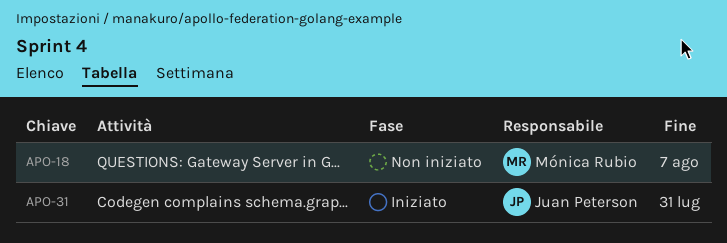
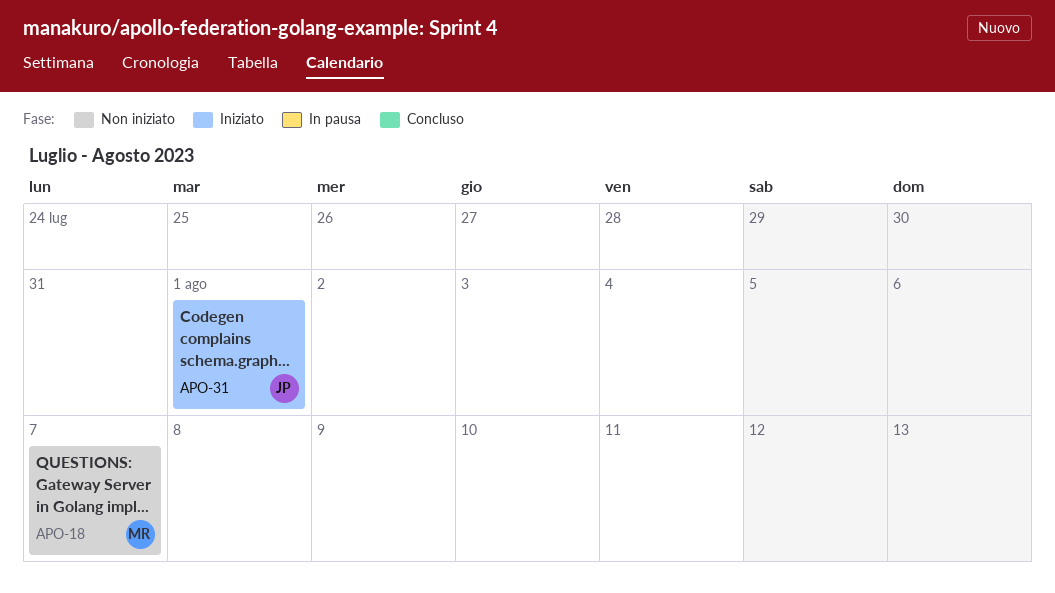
APO-31, due: Jul 31 -> Aug 1

